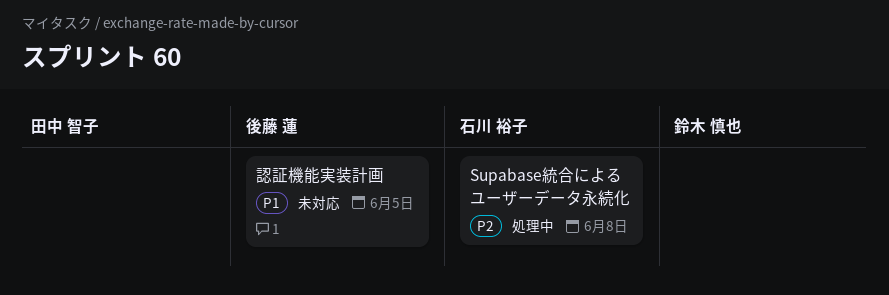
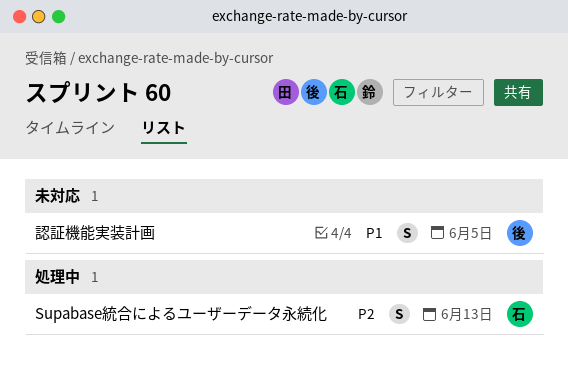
Supabase統合によるユーザーデータ永続化, due: Jun 8 -> Jun 13

